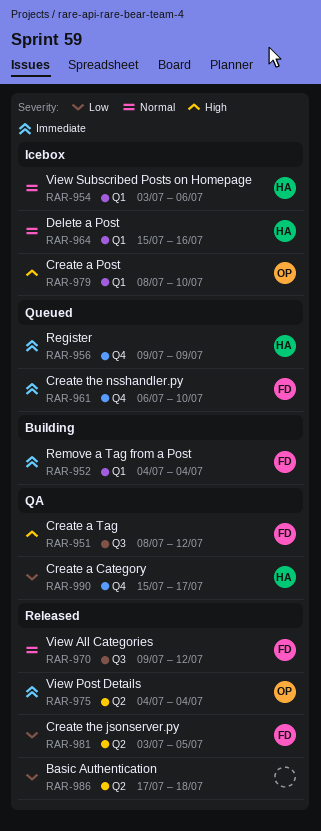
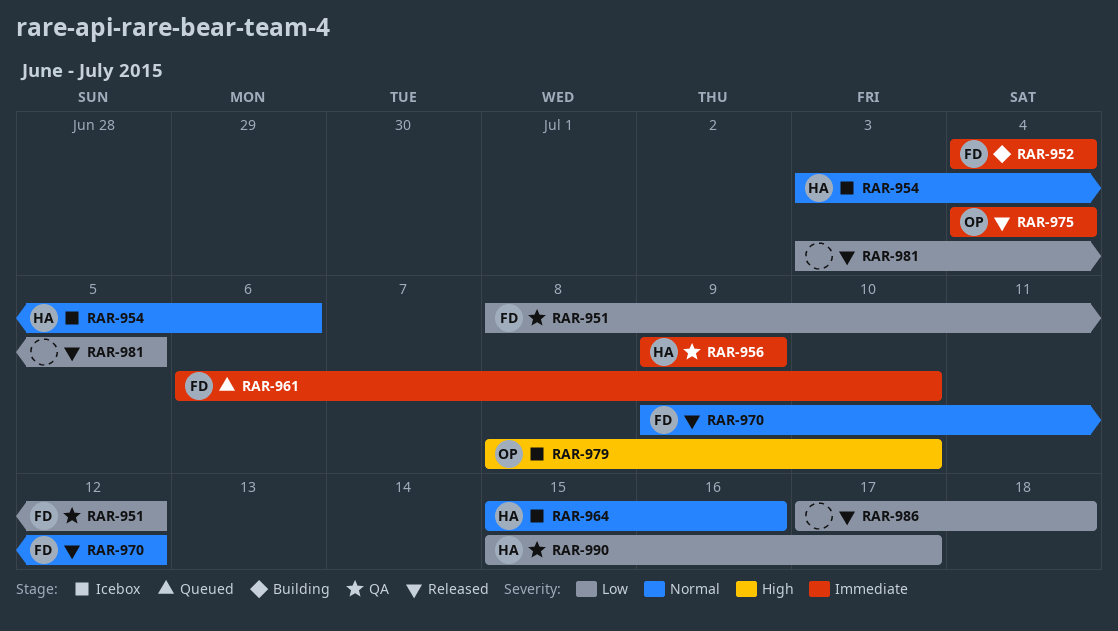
RAR-951, priority: High -> Low
RAR-956, status: Queued -> QA
RAR-981, owner: FD -> none

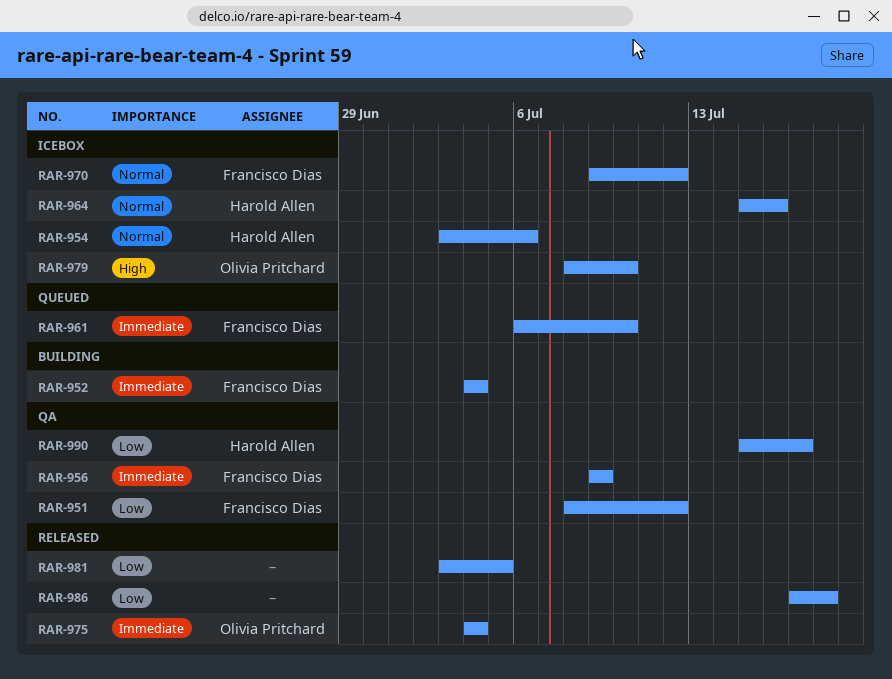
RAR-956, owner: Harold Allen -> Francisco Dias
RAR-970, status: Released -> Icebox

